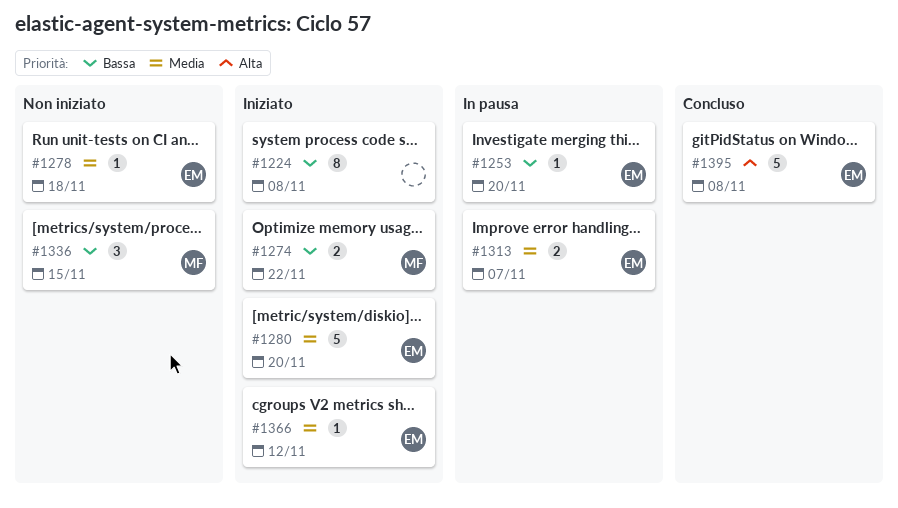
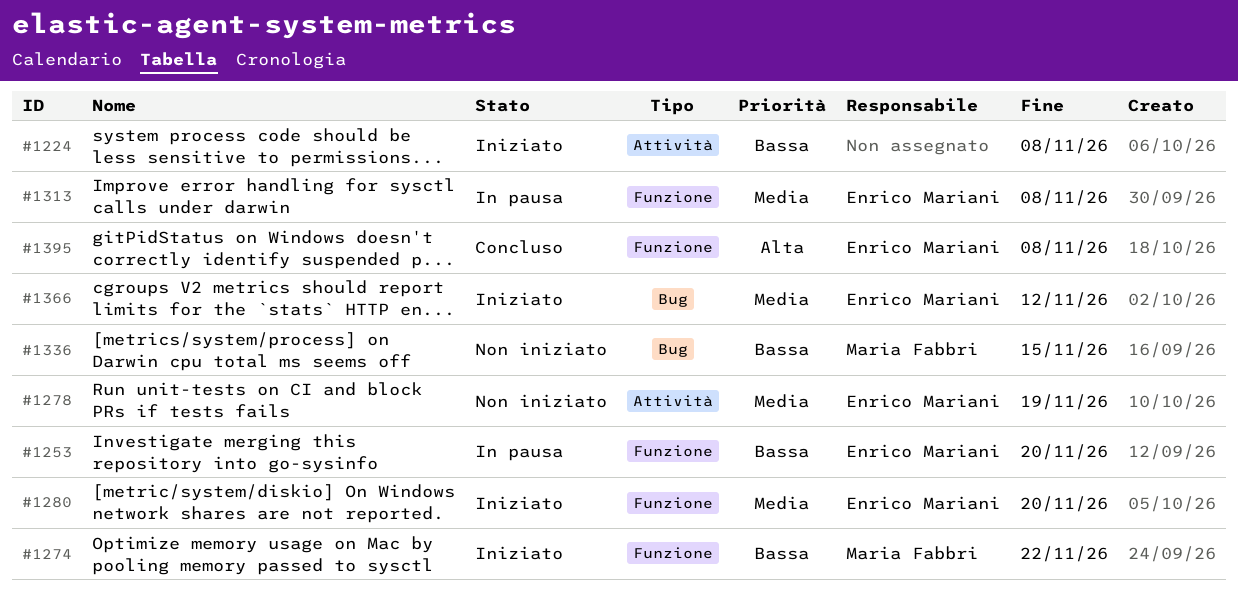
#1278, due: Nov 18 -> Nov 19
#1313, due: Nov 7 -> Nov 8

